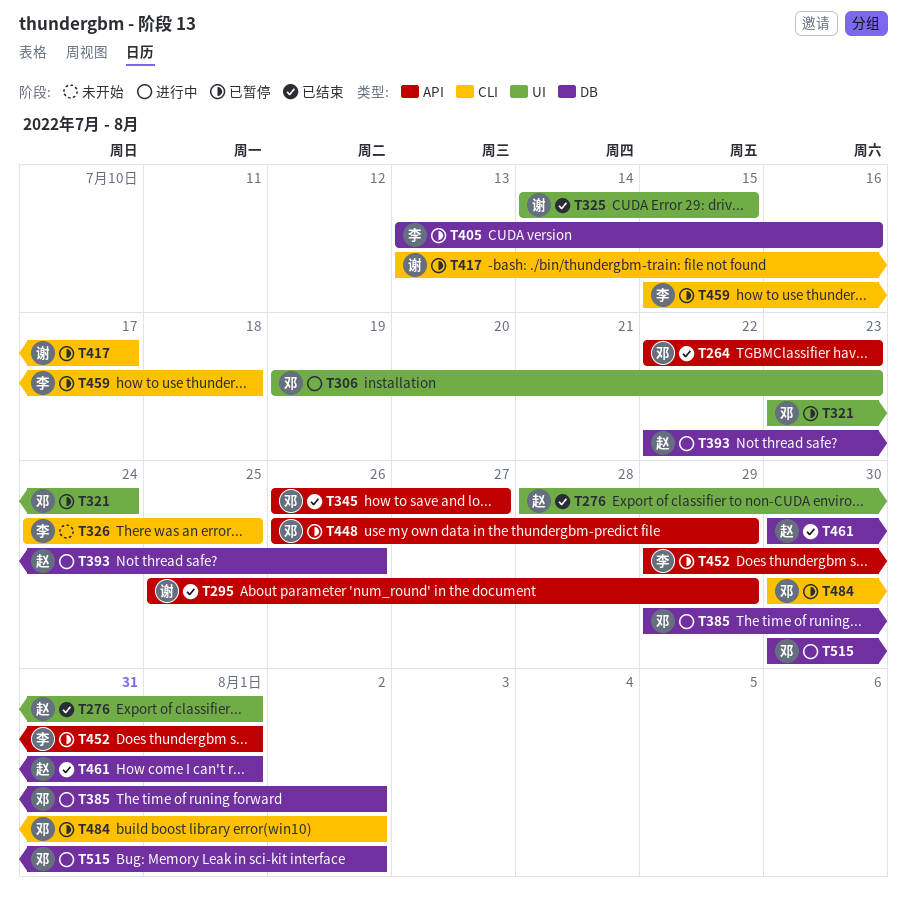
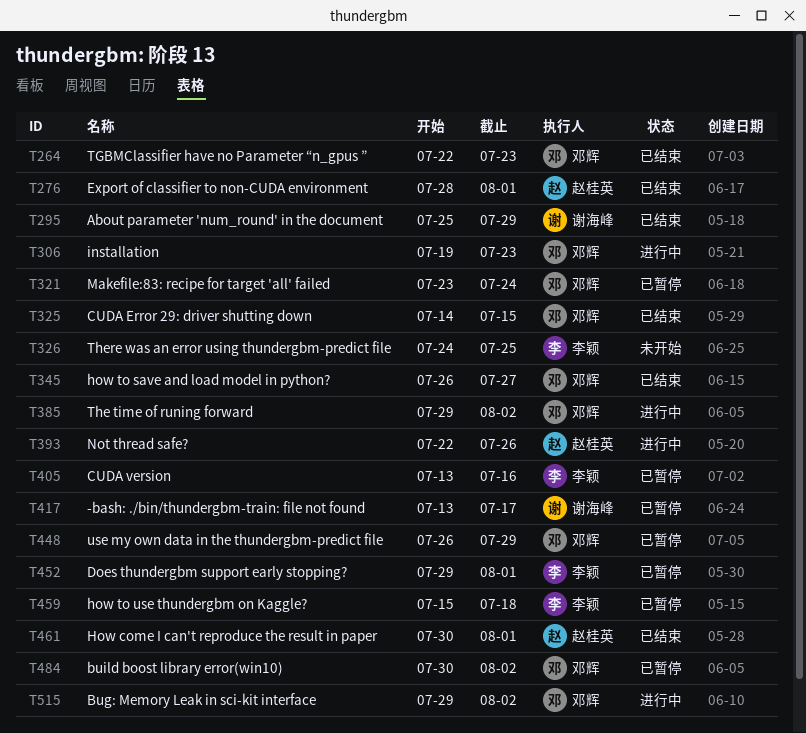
T325, owner: 谢海峰 -> 邓辉
T515, start: Jul 30 -> Jul 29

